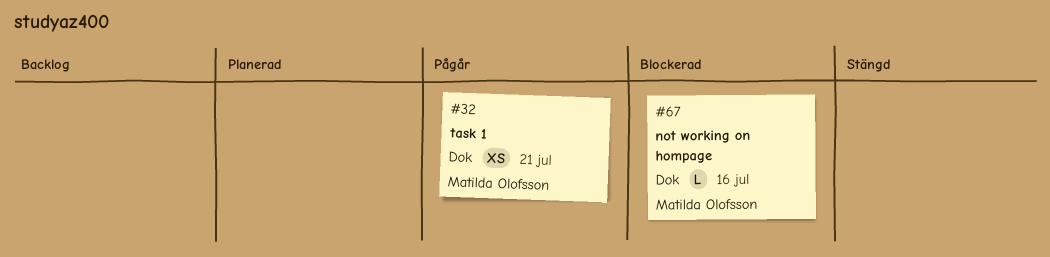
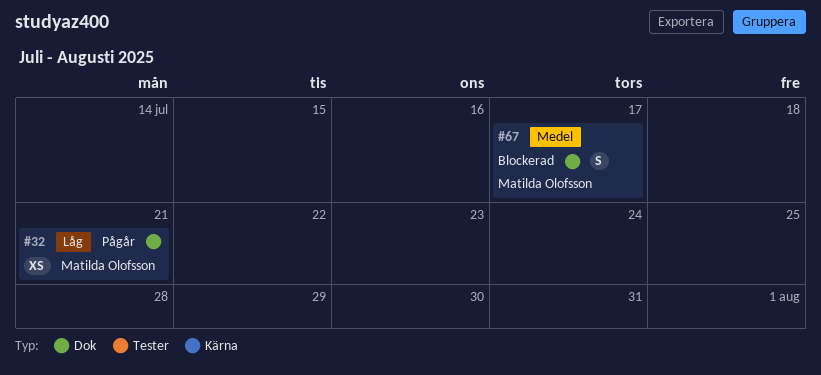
#67, estimate: L -> S
#67, due: Jul 16 -> Jul 17

